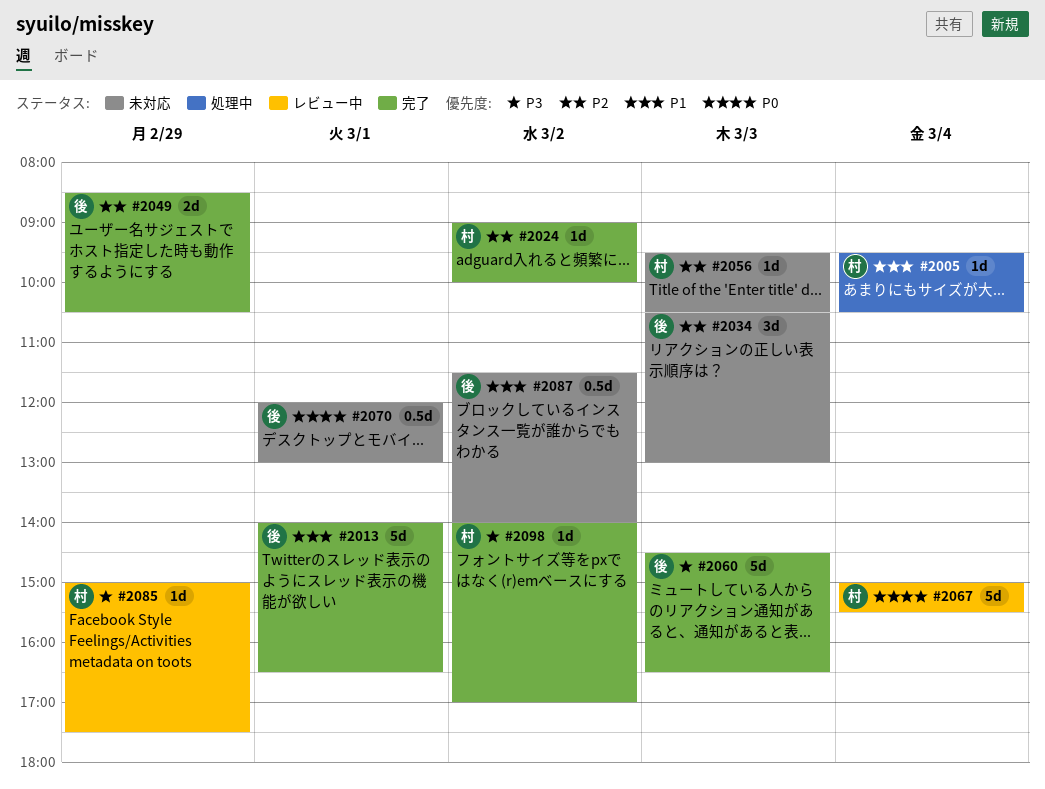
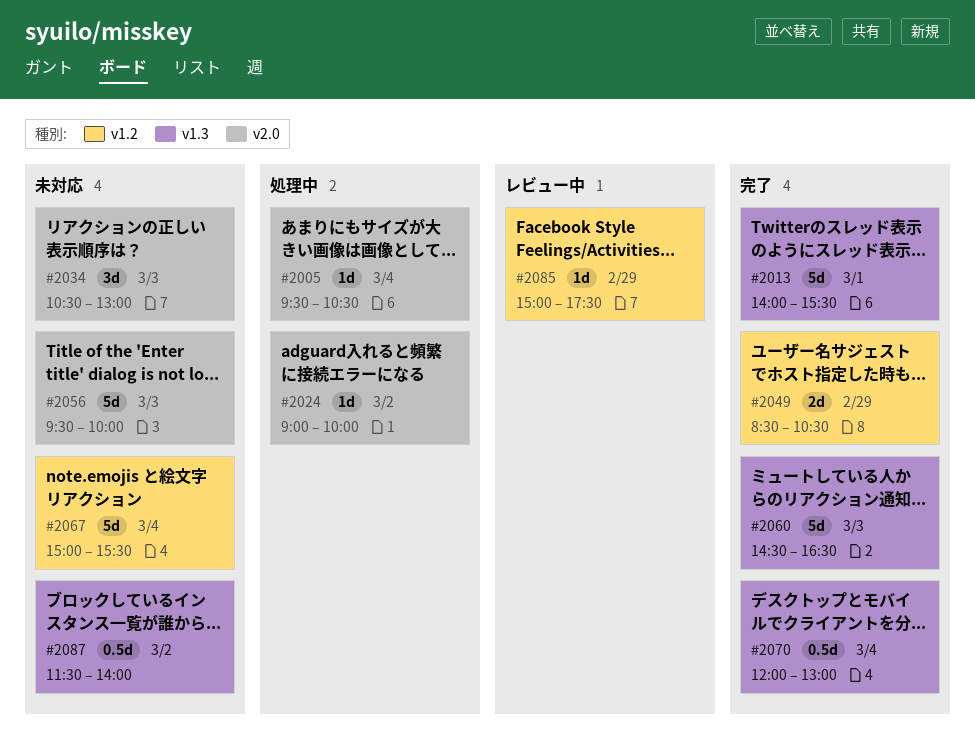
#2013, ends: 16:30 -> 15:30
#2024, status: 完了 -> 処理中
#2056, estimate: 1d -> 5d
#2056, ends: 10:30 -> 10:00
#2067, status: レビュー中 -> 未対応
#2070, status: 未対応 -> 完了
#2070, day: Mar 1 -> Mar 4
#2098: present -> none

